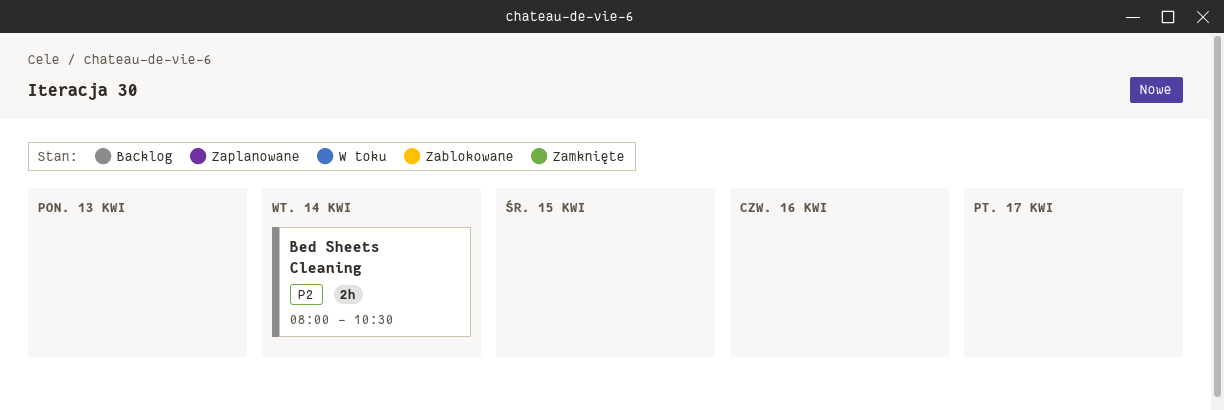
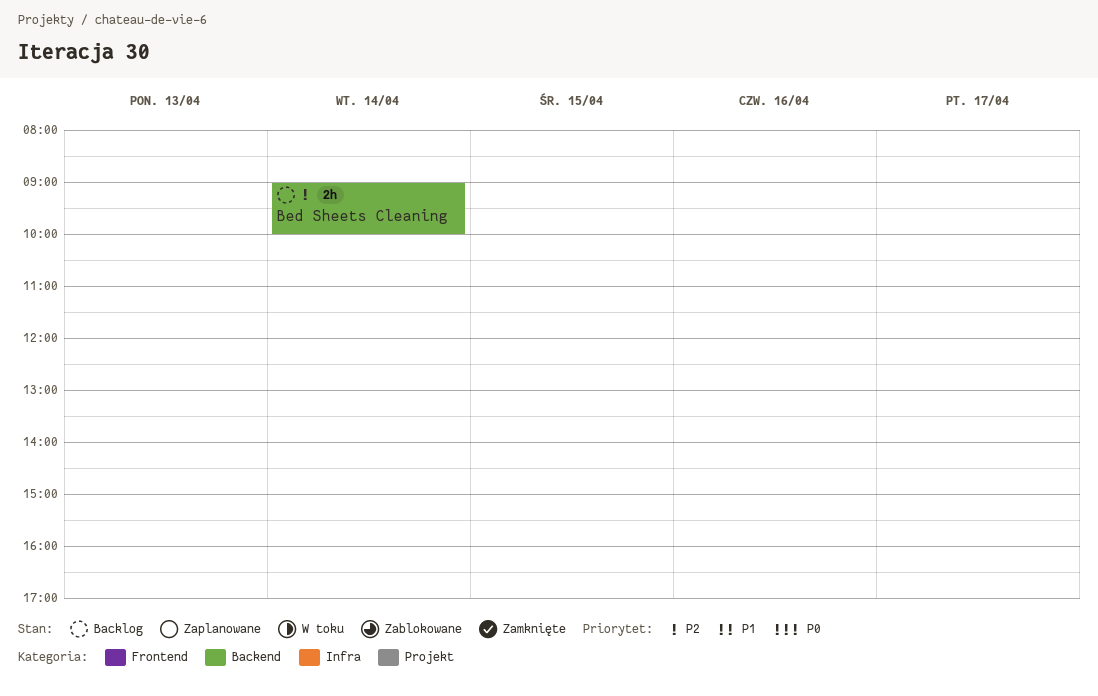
Bed Sheets Cleaning, begins: 08:00 -> 09:00
Bed Sheets Cleaning, ends: 10:30 -> 10:00

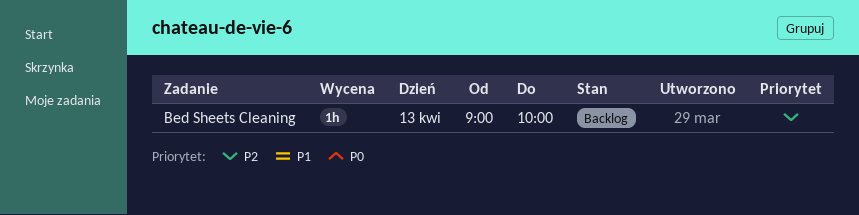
Bed Sheets Cleaning, estimate: 2h -> 1h
Bed Sheets Cleaning, day: Apr 14 -> Apr 13

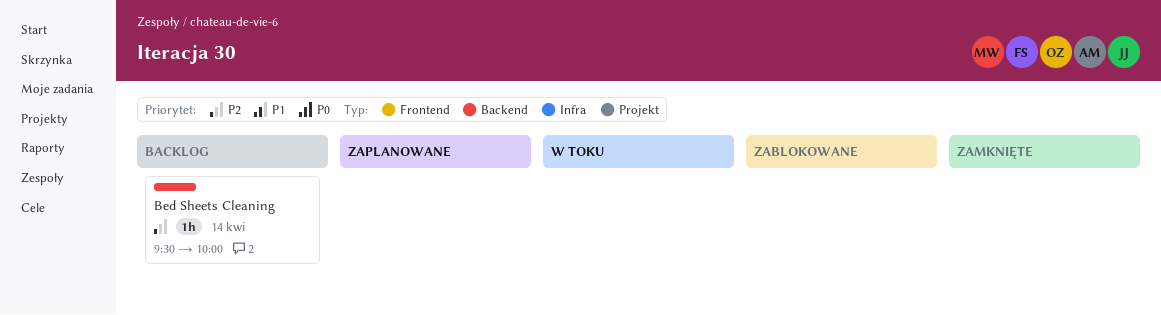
Bed Sheets Cleaning, day: Apr 13 -> Apr 14
Bed Sheets Cleaning, begins: 09:00 -> 09:30

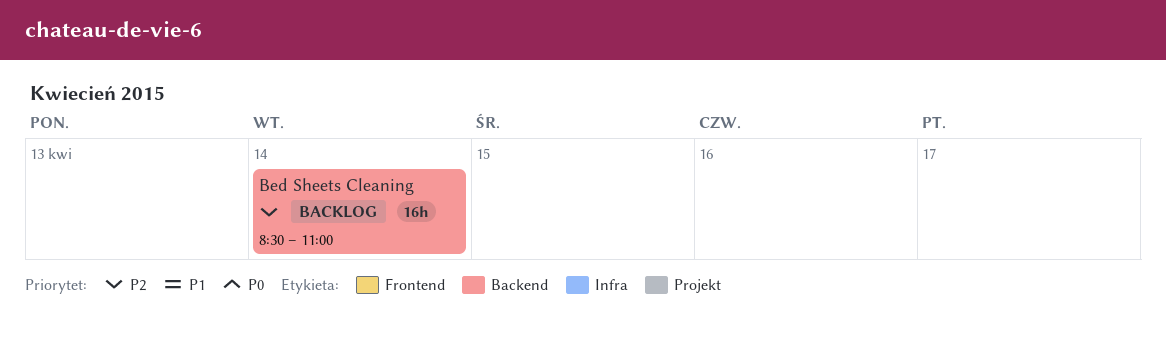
Bed Sheets Cleaning, estimate: 1h -> 16h
Bed Sheets Cleaning, begins: 09:30 -> 08:30
Bed Sheets Cleaning, ends: 10:00 -> 11:00

